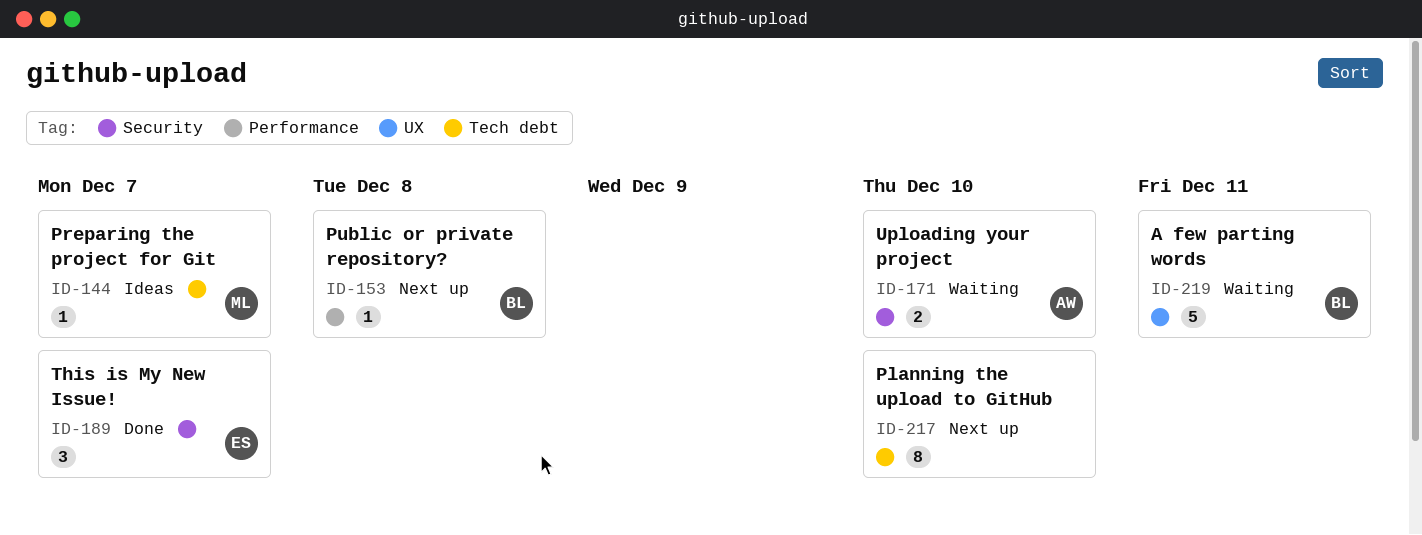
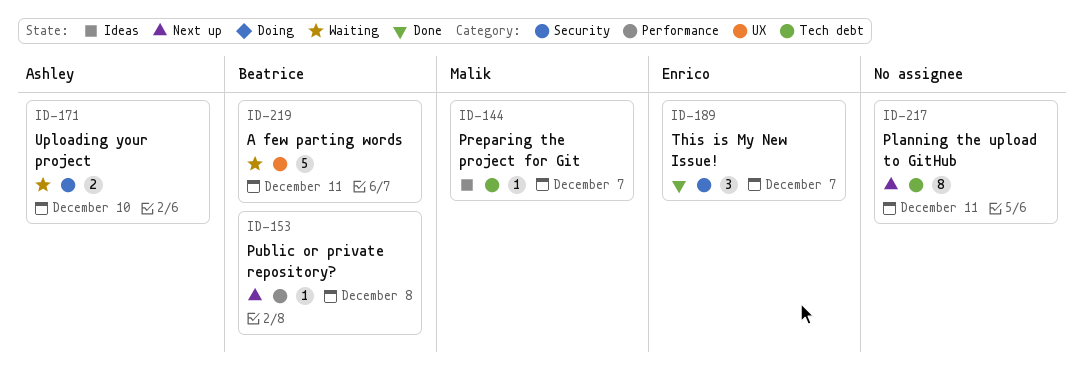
ID-217, due: Dec 10 -> Dec 11

